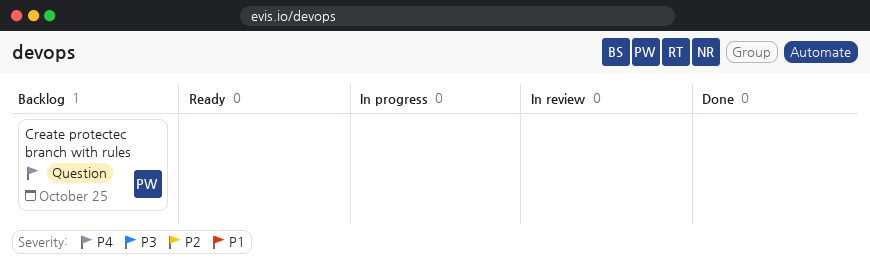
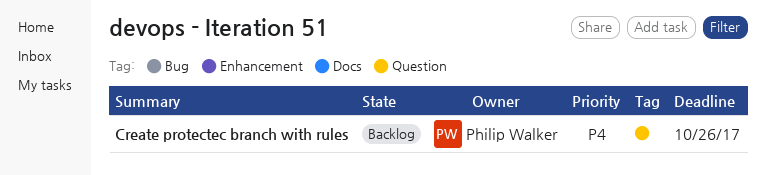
Create protectec branch with rules, due: Oct 25 -> Oct 26

